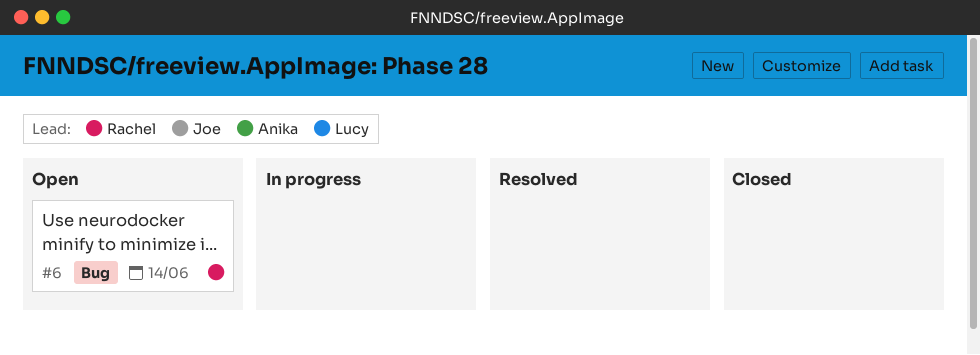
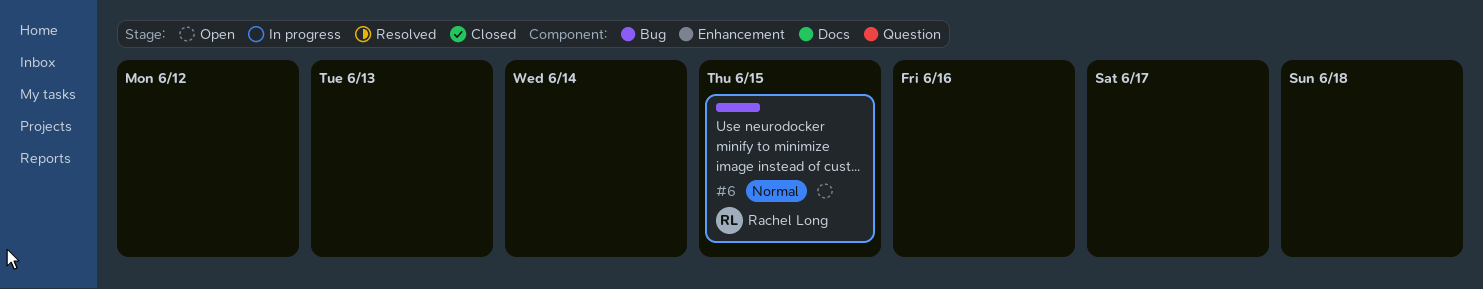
#6, due: Jun 14 -> Jun 15

